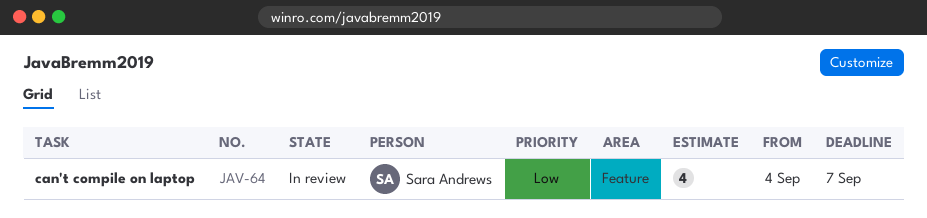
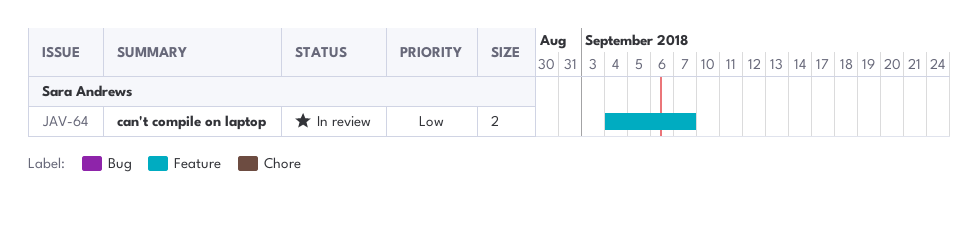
JAV-64, estimate: 4 -> 2

